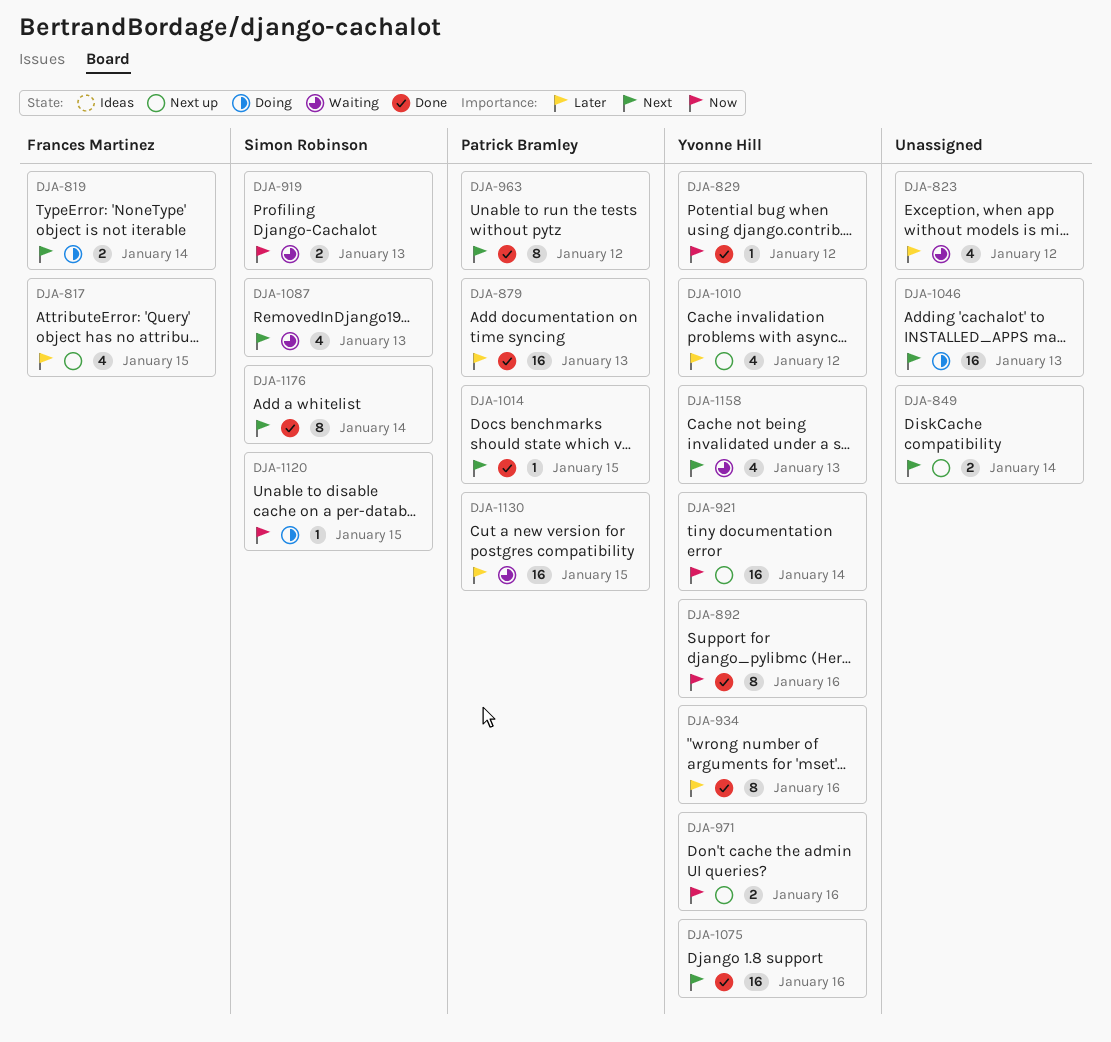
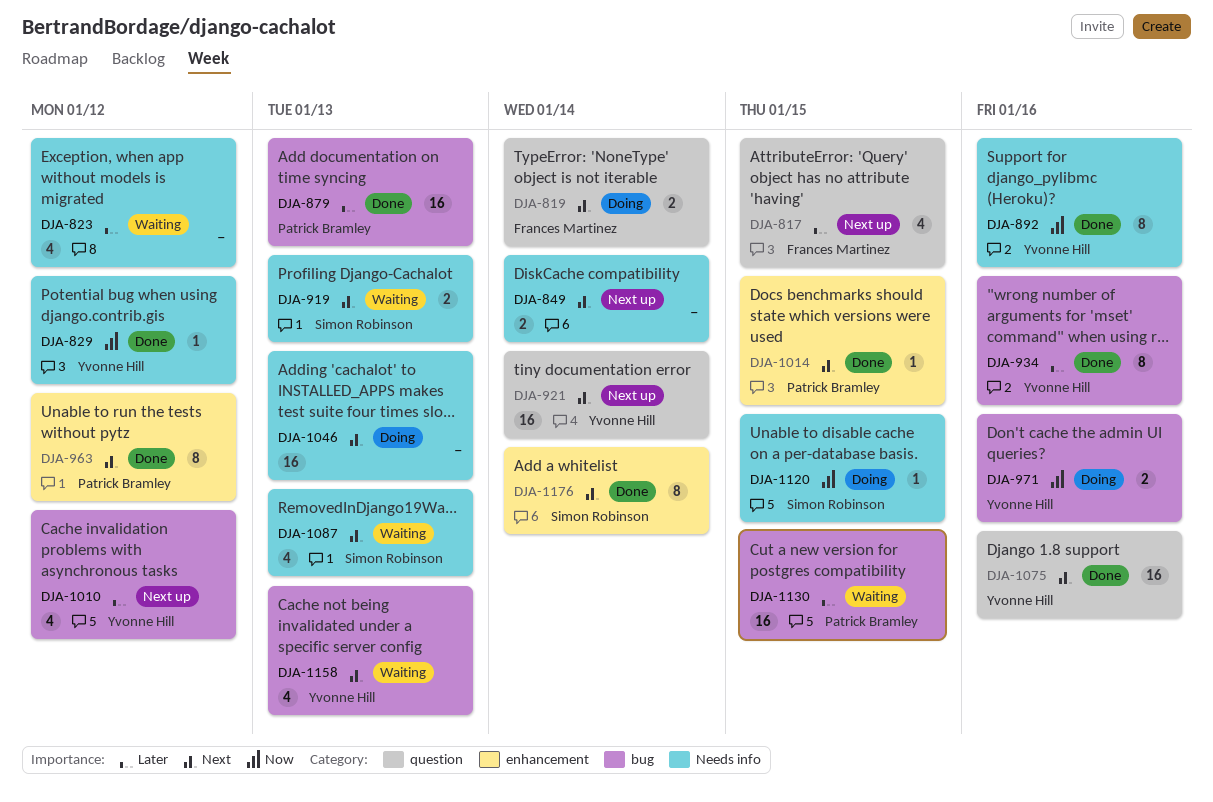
DJA-919, priority: Now -> Next
DJA-921, priority: Now -> Next
DJA-971, status: Next up -> Doing

